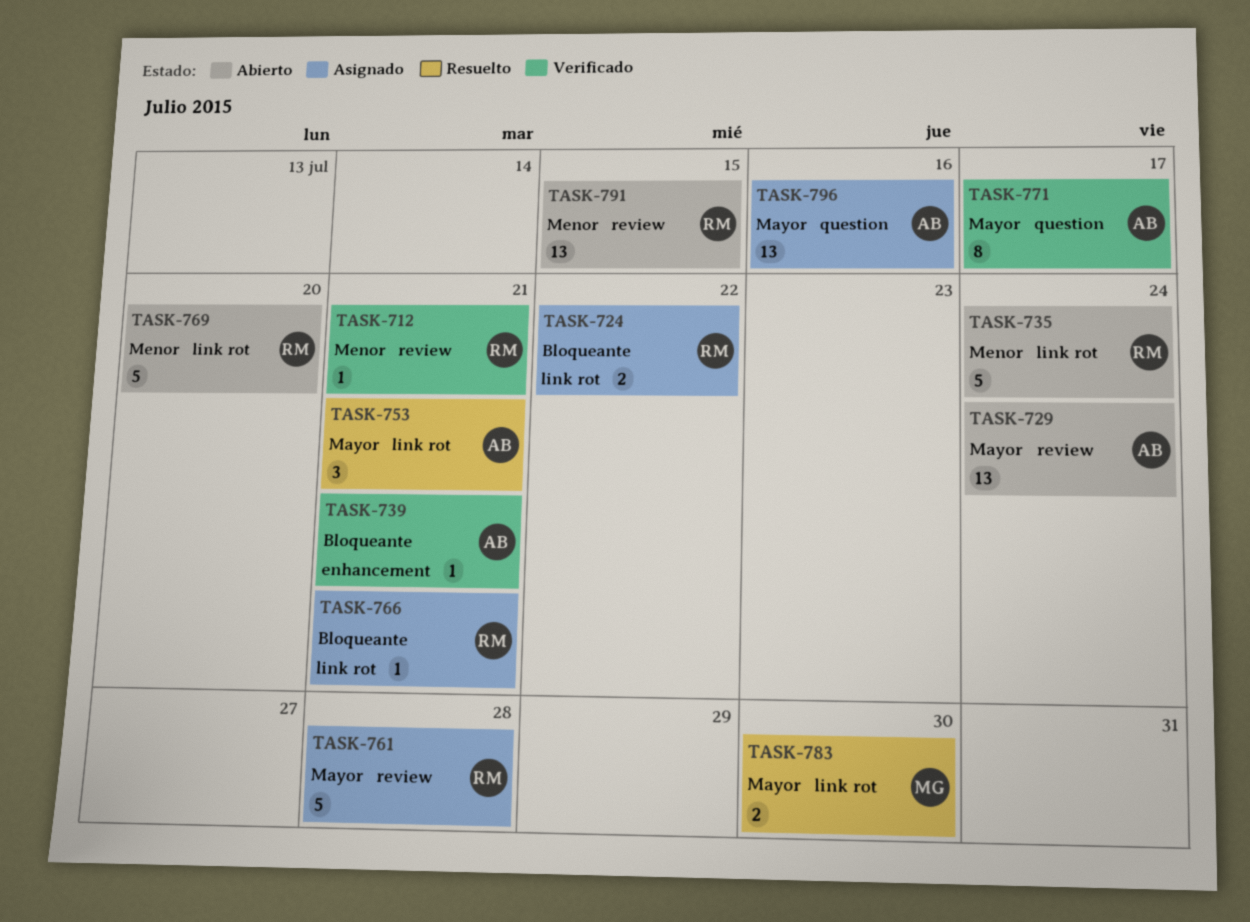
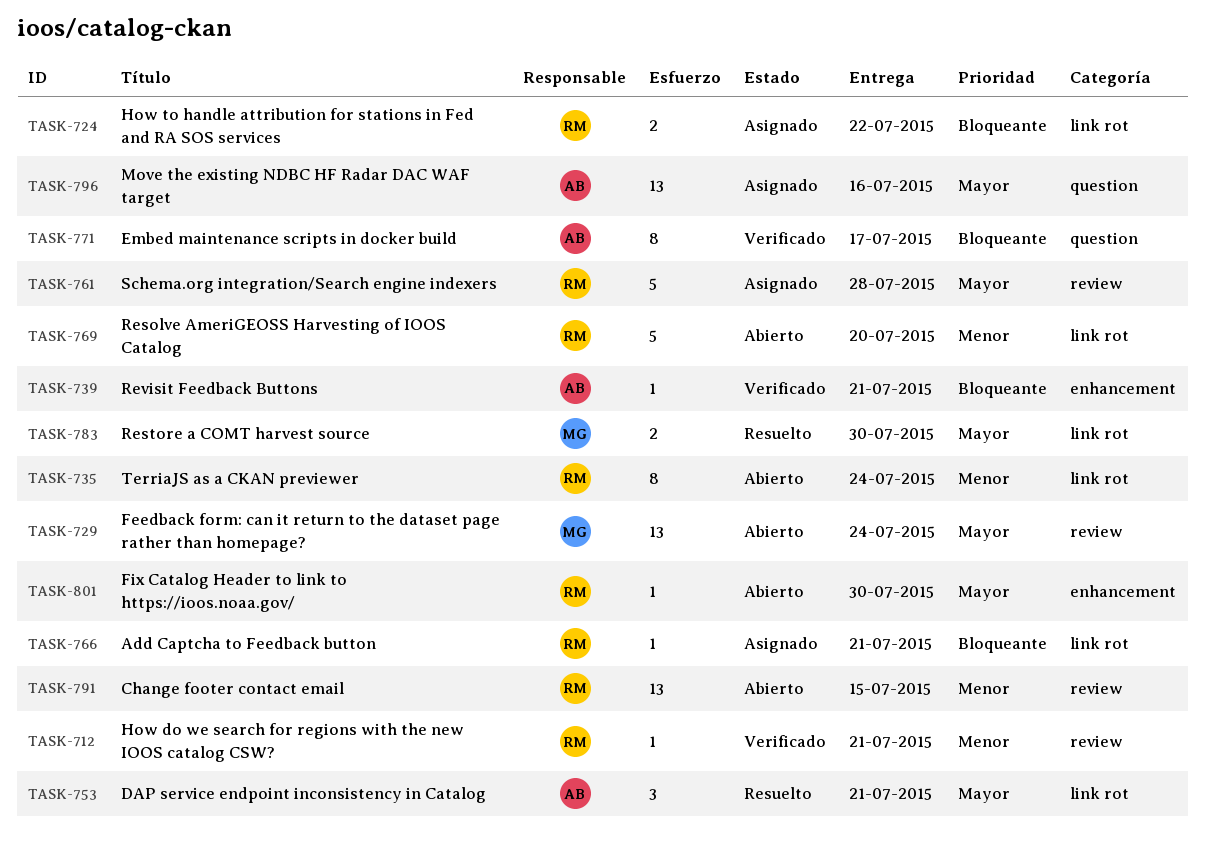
TASK-729, owner: AB -> MG
TASK-735, estimate: 5 -> 8
TASK-771, priority: Mayor -> Bloqueante
TASK-801: none -> present

